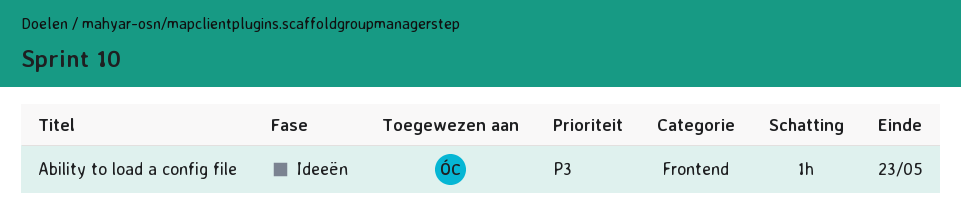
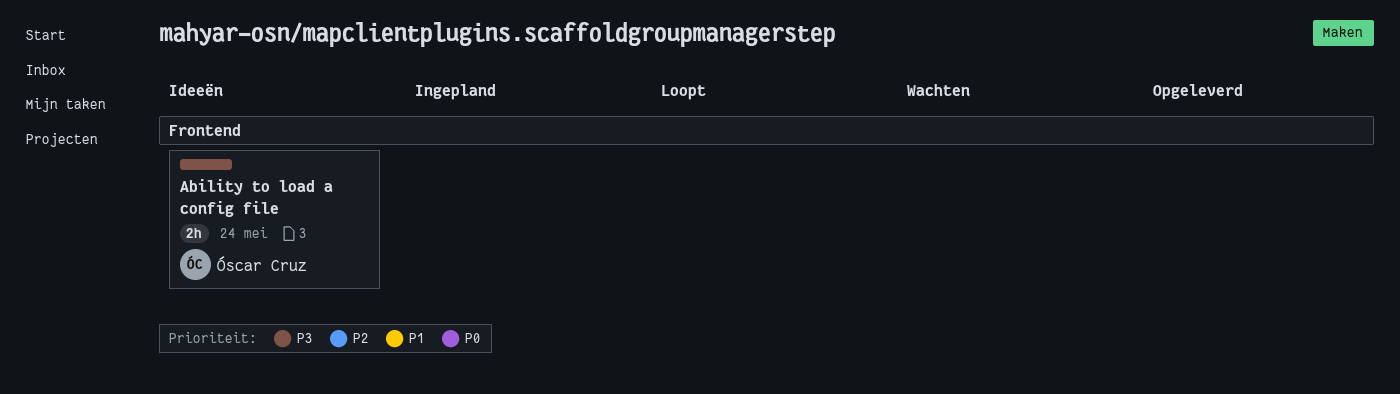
Ability to load a config file, estimate: 1h -> 2h
Ability to load a config file, due: May 23 -> May 24

